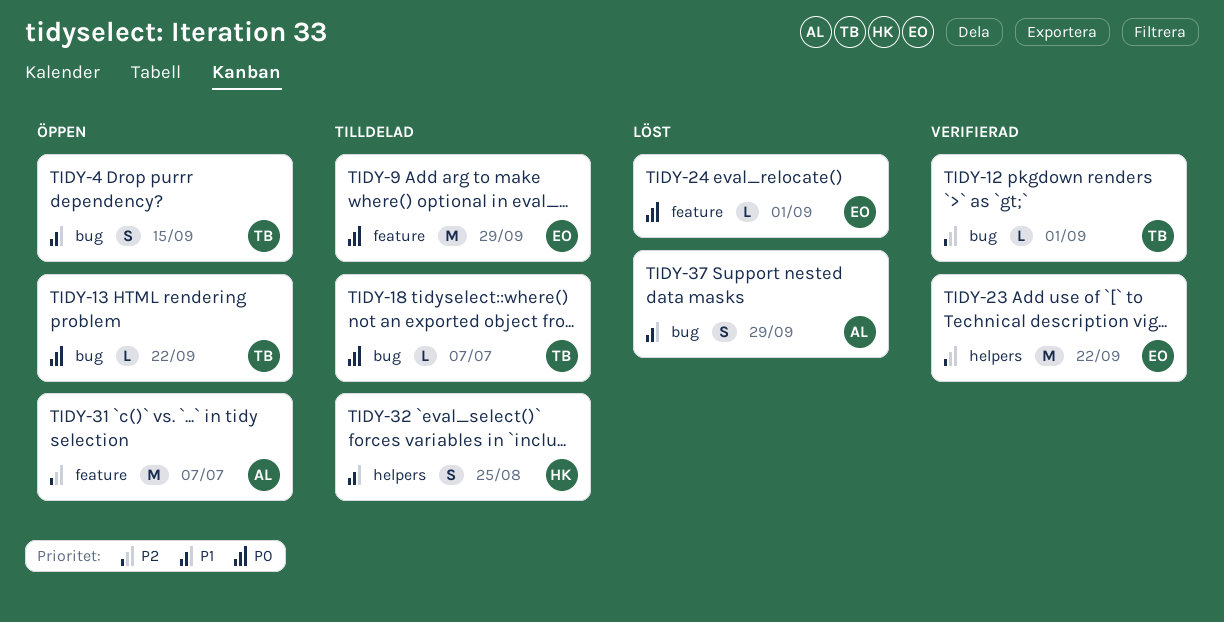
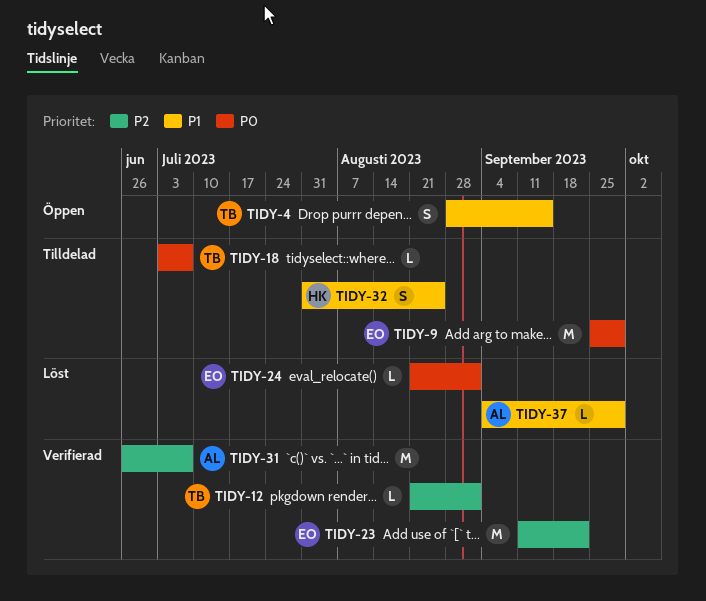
TIDY-13: present -> none
TIDY-31, status: Öppen -> Verifierad
TIDY-37, estimate: S -> L

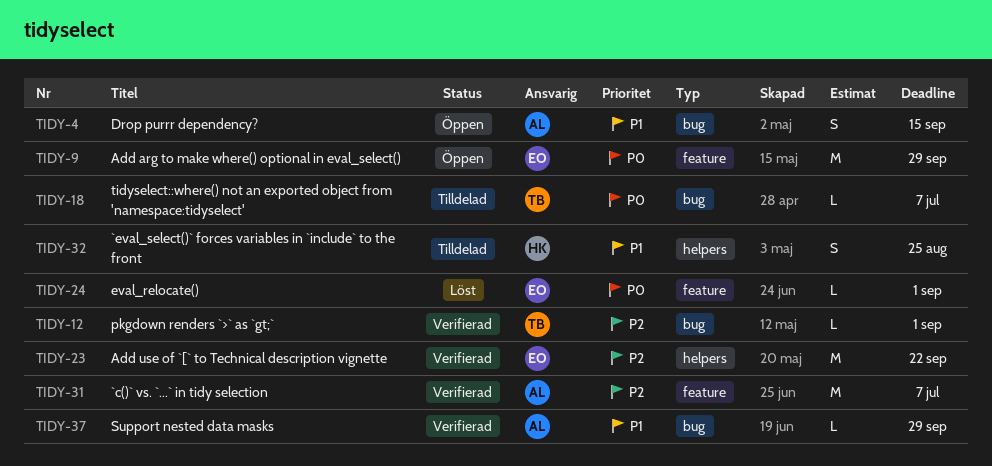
TIDY-4, owner: TB -> AL
TIDY-9, status: Tilldelad -> Öppen
TIDY-37, status: Löst -> Verifierad

